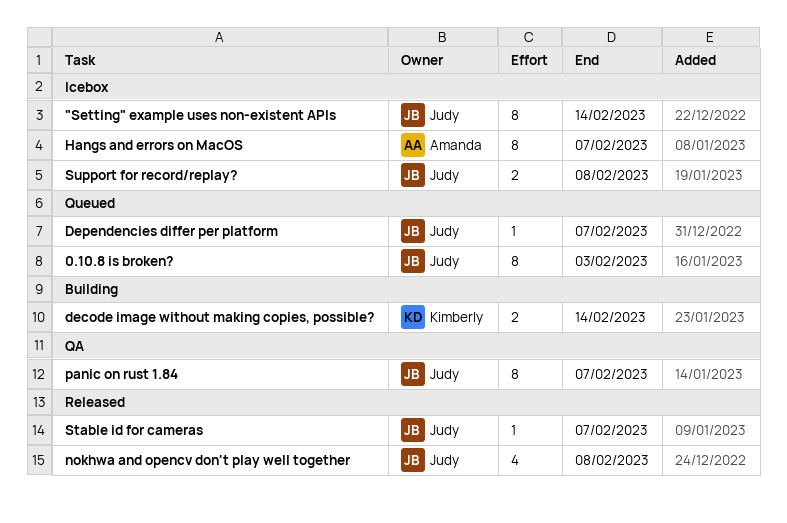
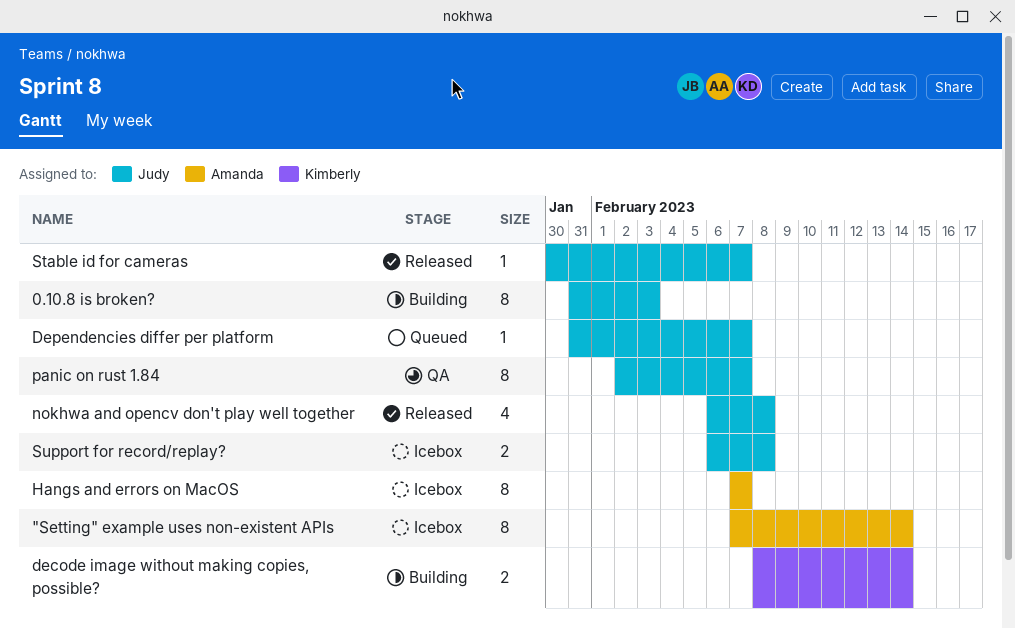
"Setting" example uses non-existent APIs, owner: Judy -> Amanda
0.10.8 is broken?, status: Queued -> Building

